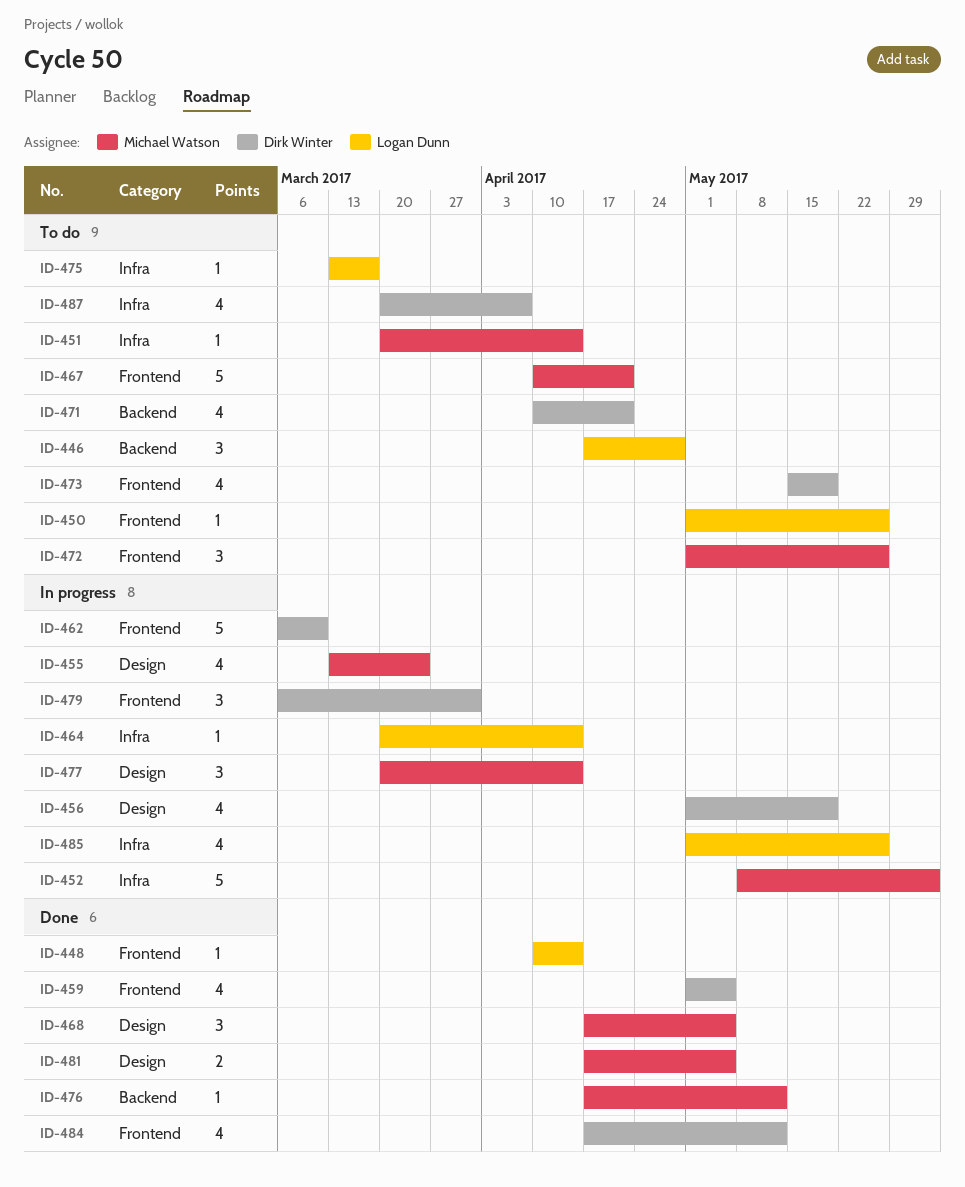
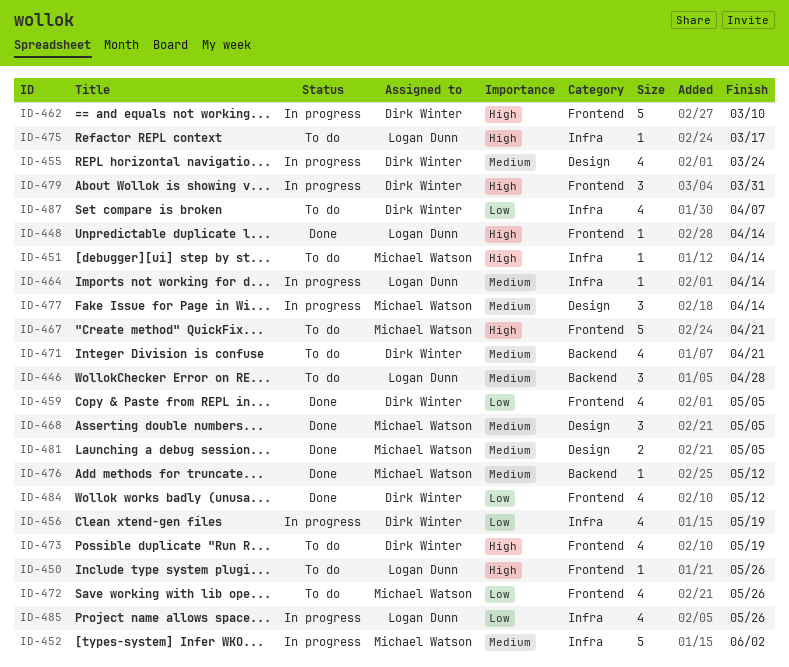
ID-455, owner: Michael Watson -> Dirk Winter
ID-456, label: Design -> Infra
ID-472, estimate: 3 -> 4

